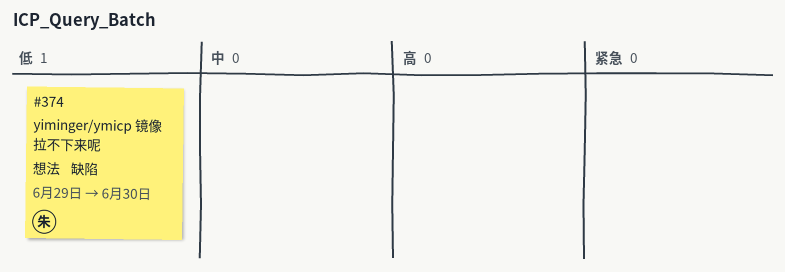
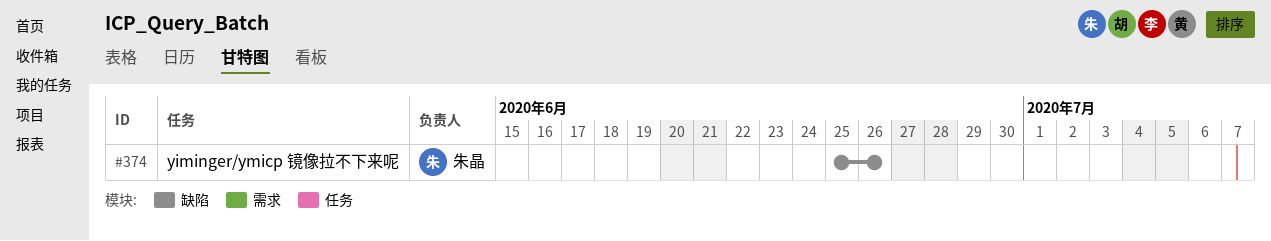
#374, start: Jun 29 -> Jun 25
#374, due: Jun 30 -> Jun 26

